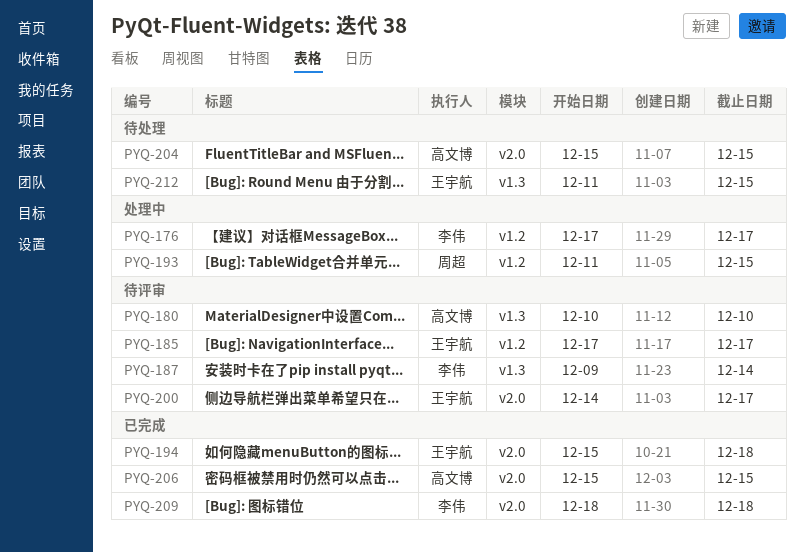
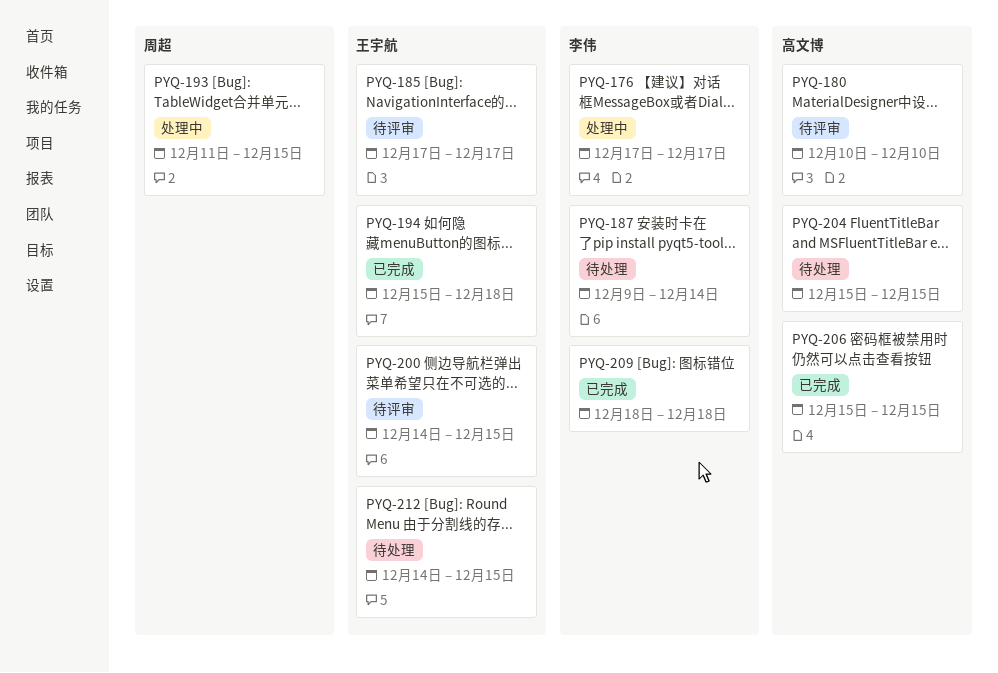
PYQ-187, status: 待评审 -> 待处理
PYQ-200, due: Dec 17 -> Dec 15
PYQ-212, start: Dec 11 -> Dec 14

